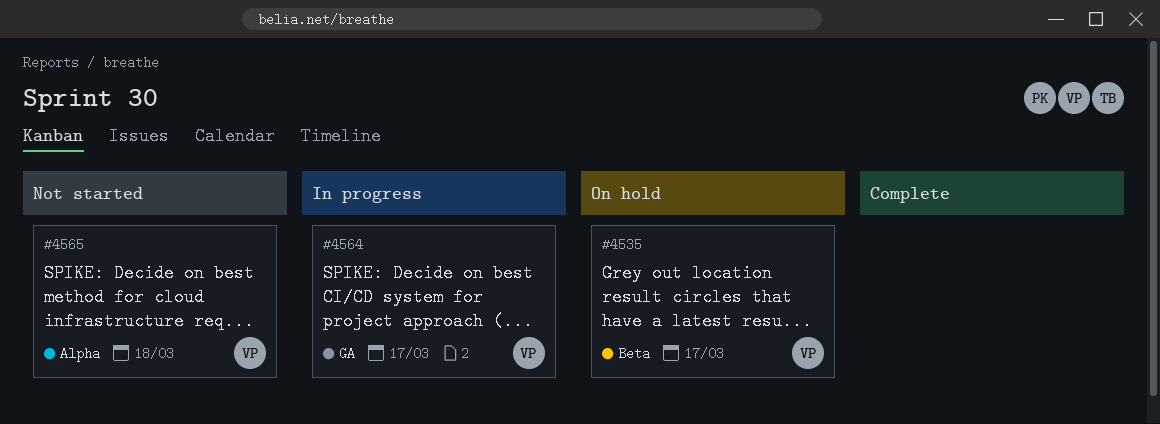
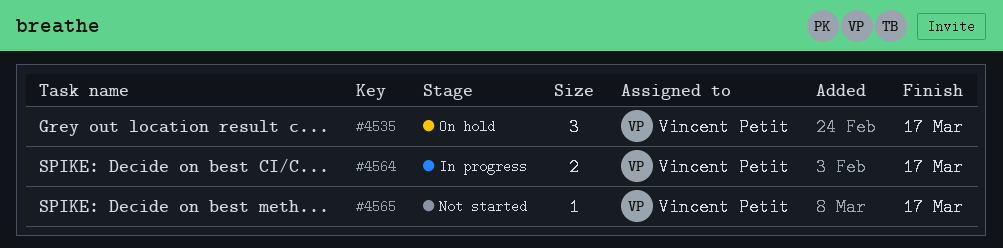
#4565, due: Mar 18 -> Mar 17

